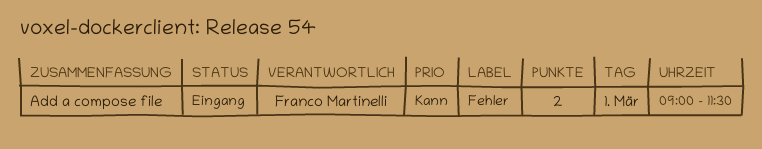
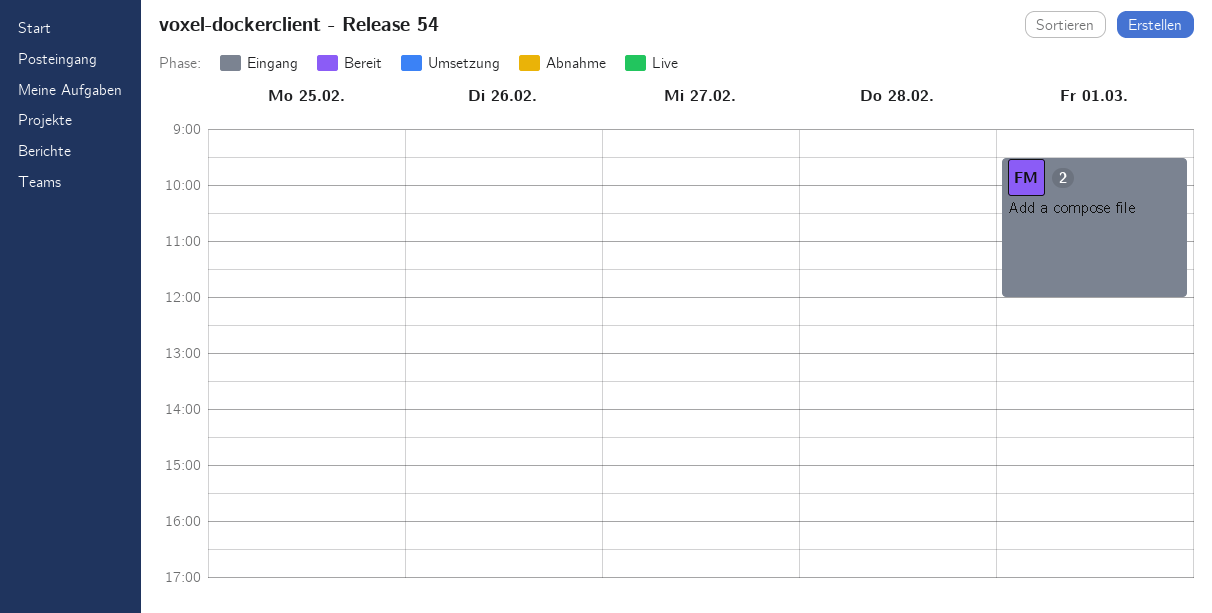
Add a compose file, begins: 09:00 -> 09:30
Add a compose file, ends: 11:30 -> 12:00

